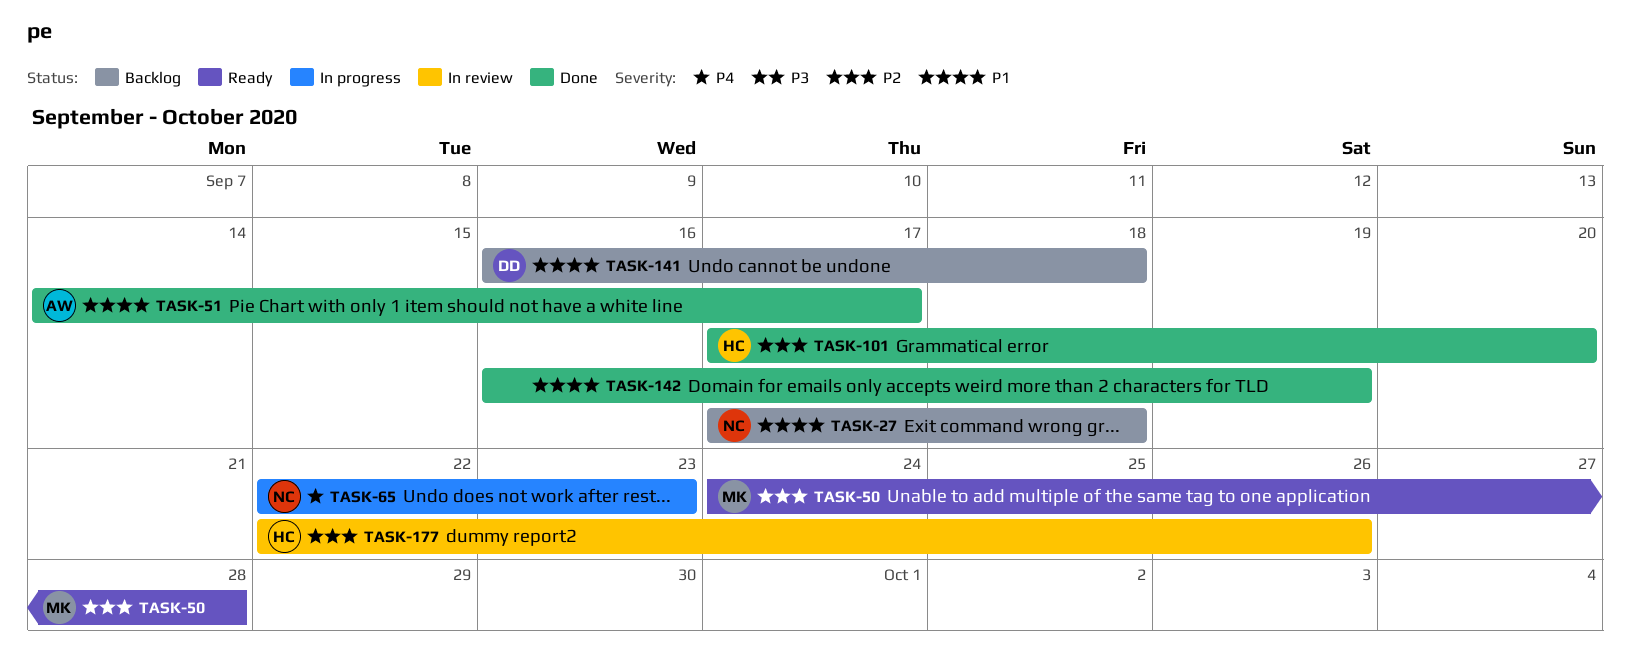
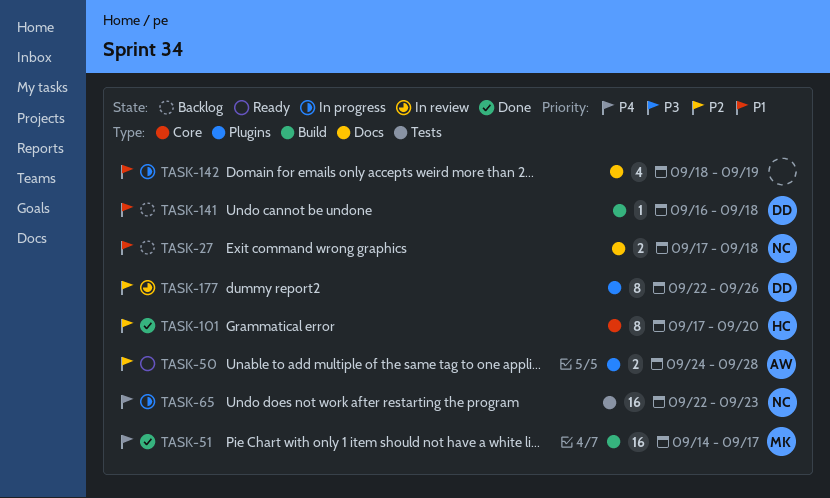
TASK-50, owner: MK -> AW
TASK-51, owner: AW -> MK
TASK-51, priority: P1 -> P4
TASK-142, status: Done -> In progress
TASK-142, start: Sep 16 -> Sep 18
TASK-177, owner: HC -> DD

